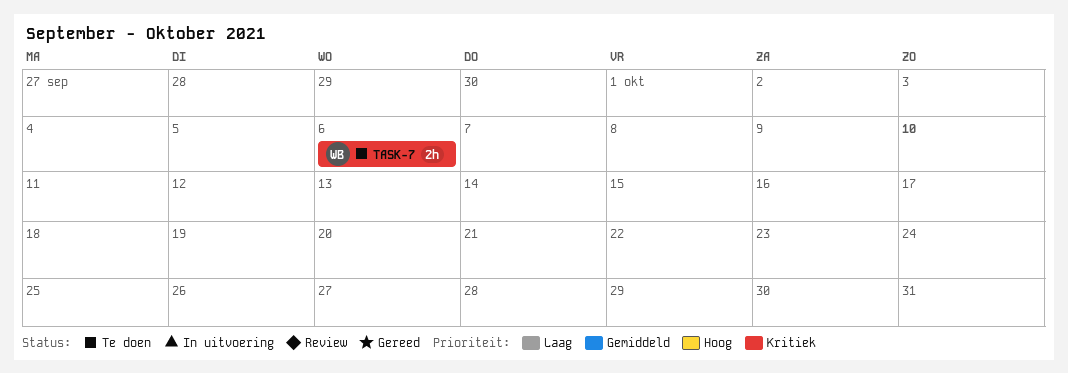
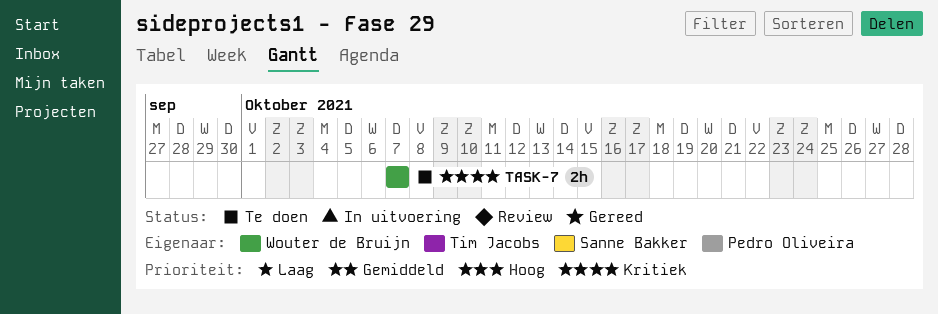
TASK-7, start: Oct 6 -> Oct 7
TASK-7, due: Oct 6 -> Oct 7

